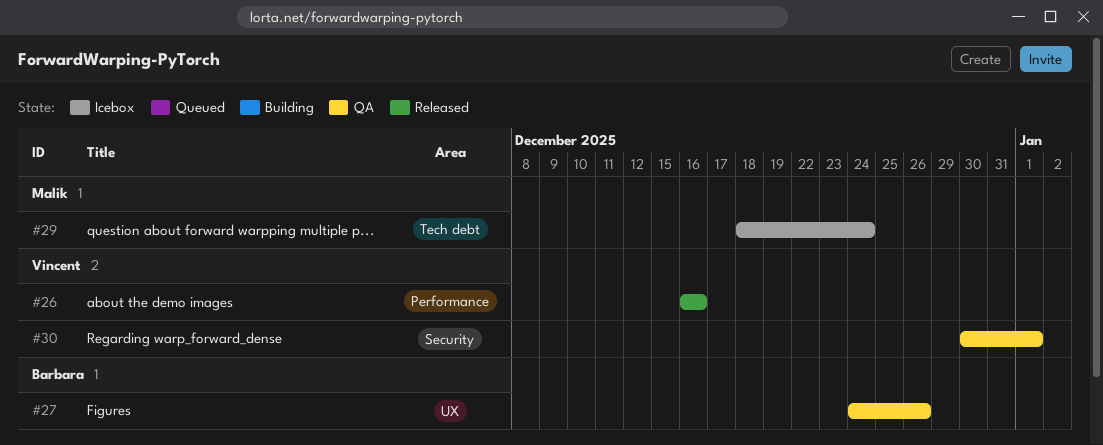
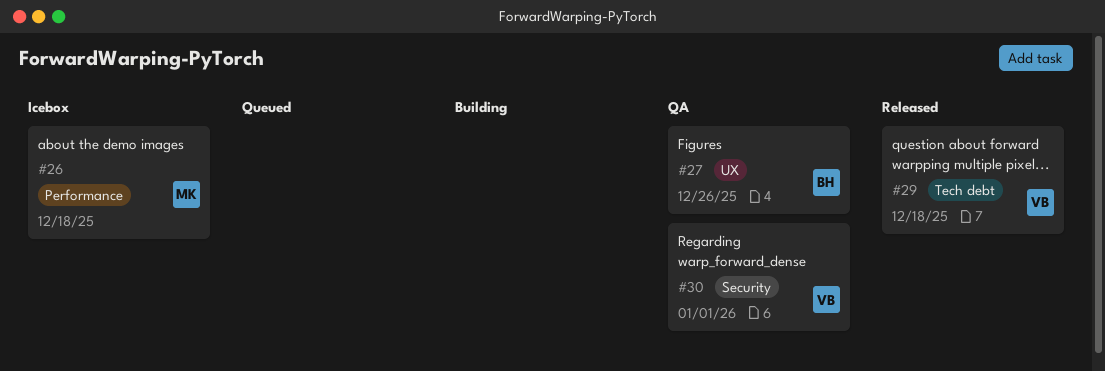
#26, status: Released -> Icebox
#26, owner: Vincent -> Malik
#26, due: Dec 16 -> Dec 18
#29, status: Icebox -> Released
#29, owner: Malik -> Vincent
#29, due: Dec 24 -> Dec 18

